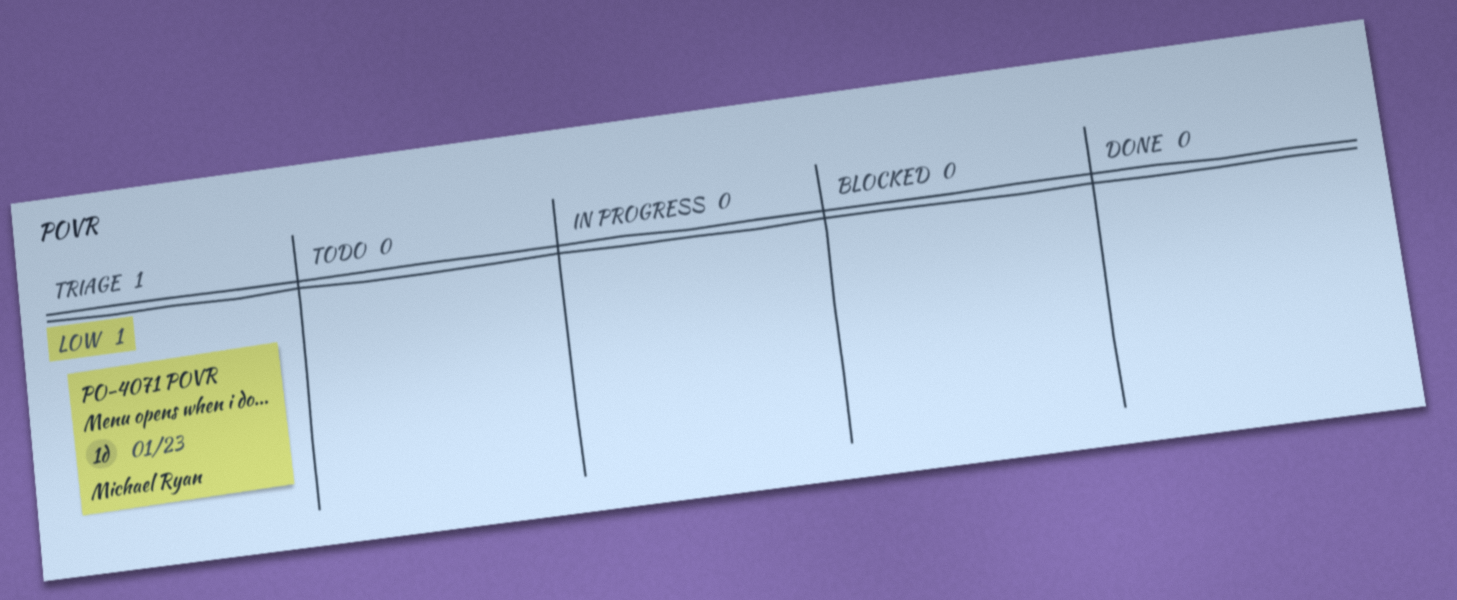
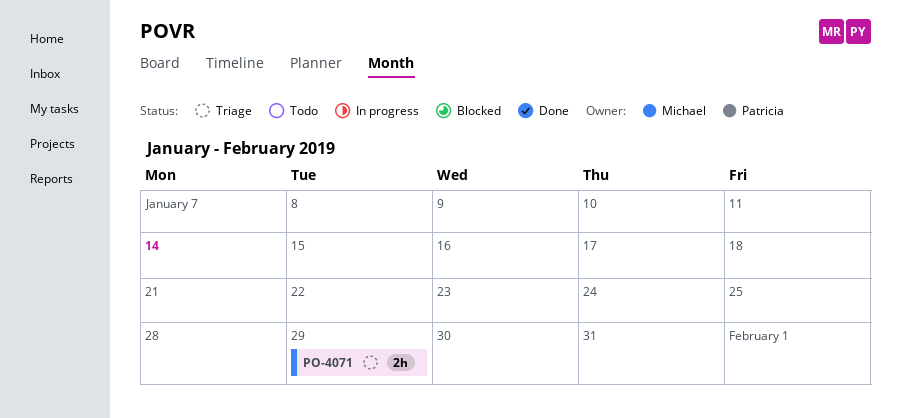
PO-4071, estimate: 1d -> 2h
PO-4071, due: Jan 23 -> Jan 29

